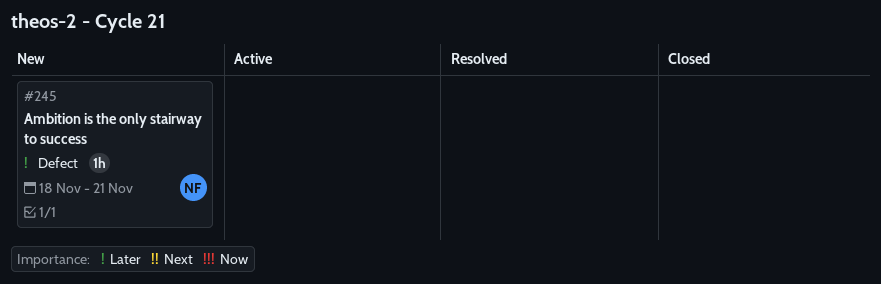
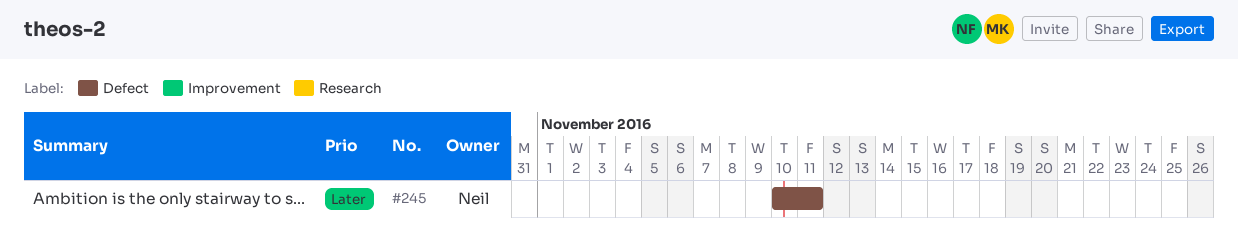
#245, start: Nov 18 -> Nov 10
#245, due: Nov 21 -> Nov 11

